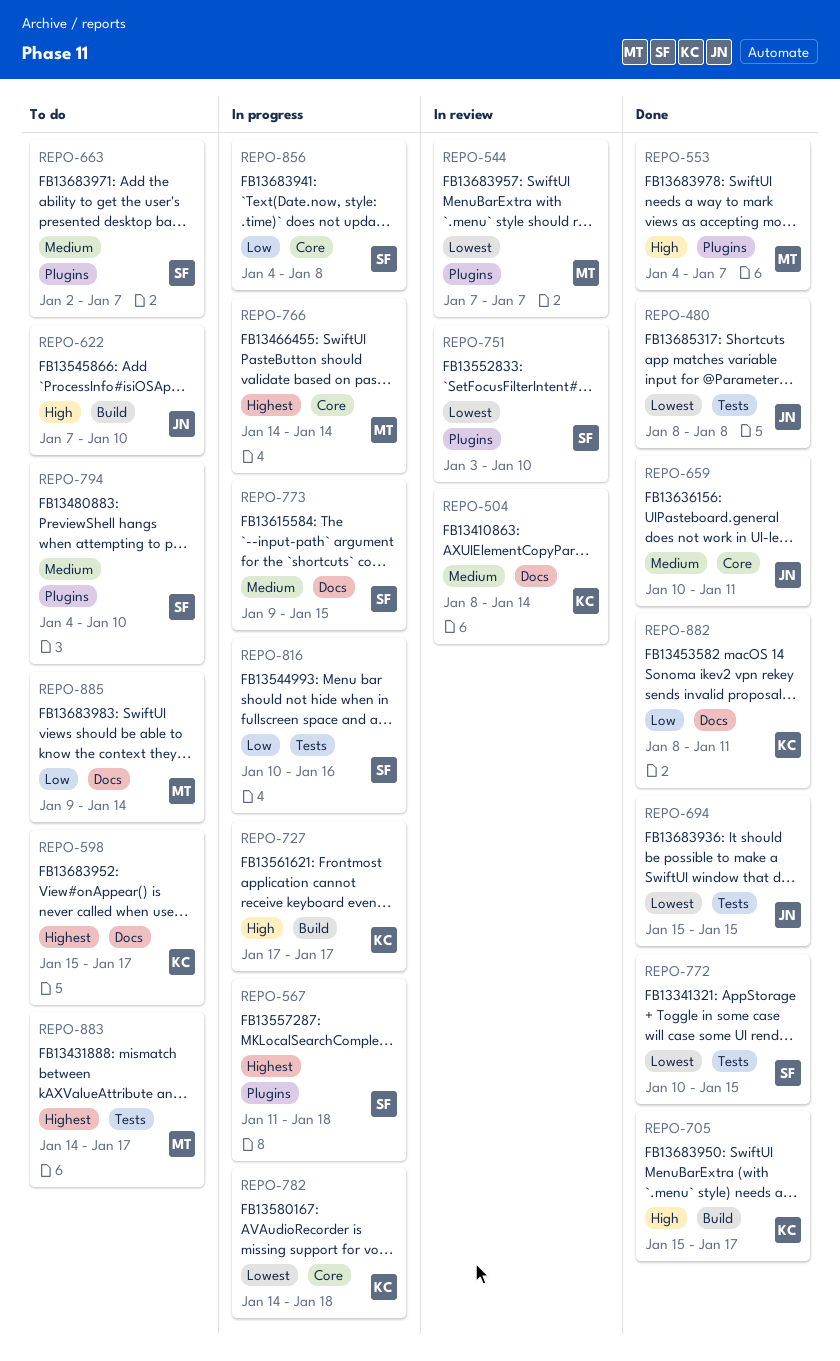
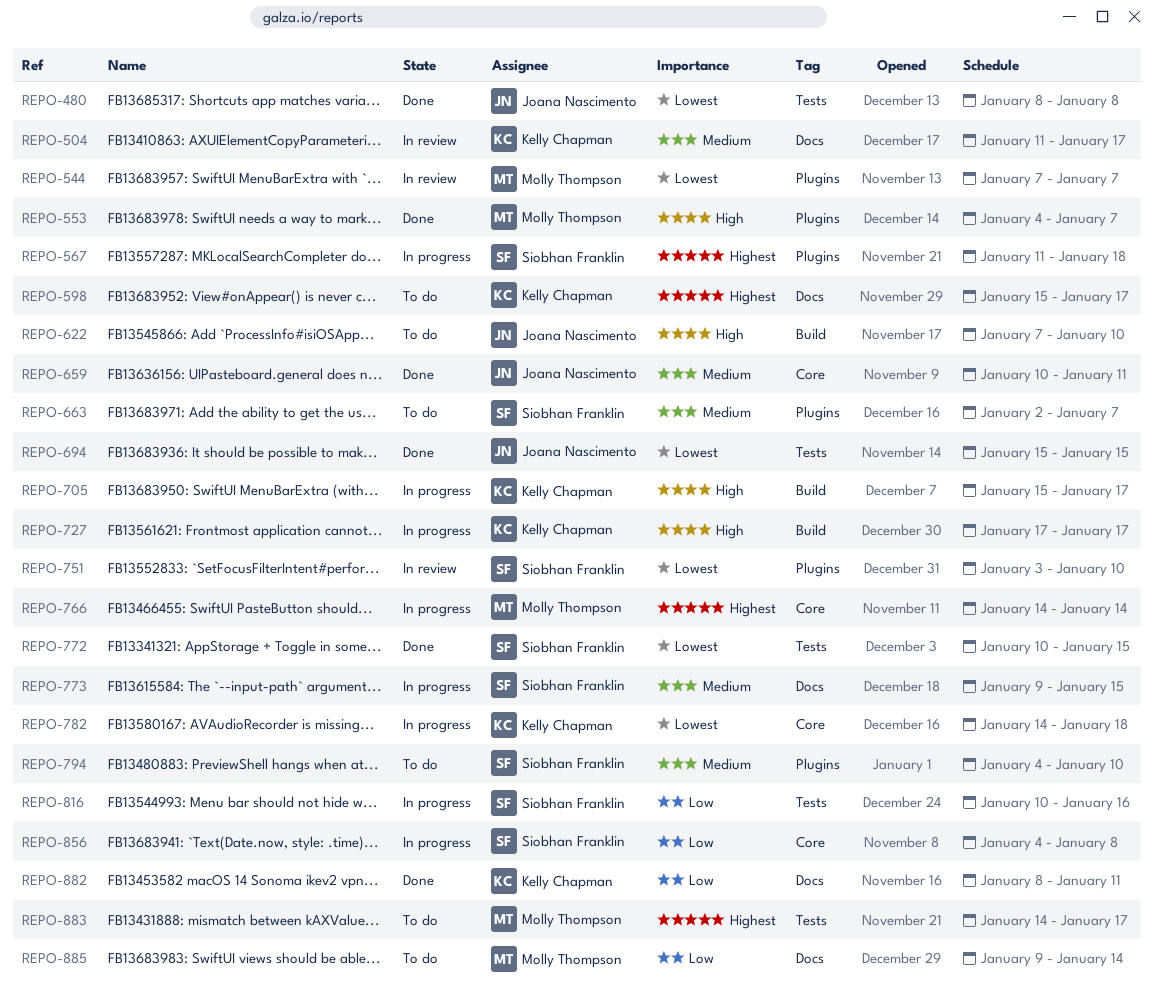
REPO-504, start: Jan 8 -> Jan 11
REPO-504, due: Jan 14 -> Jan 17
REPO-705, status: Done -> In progress

